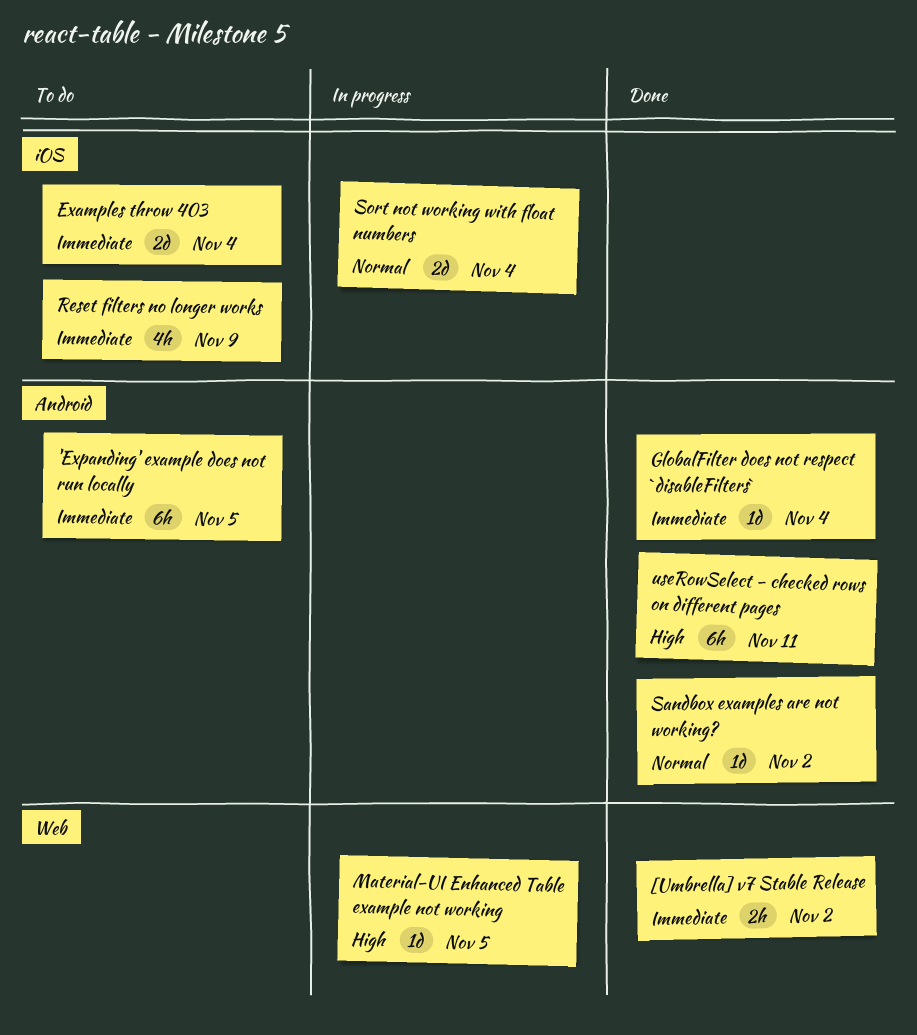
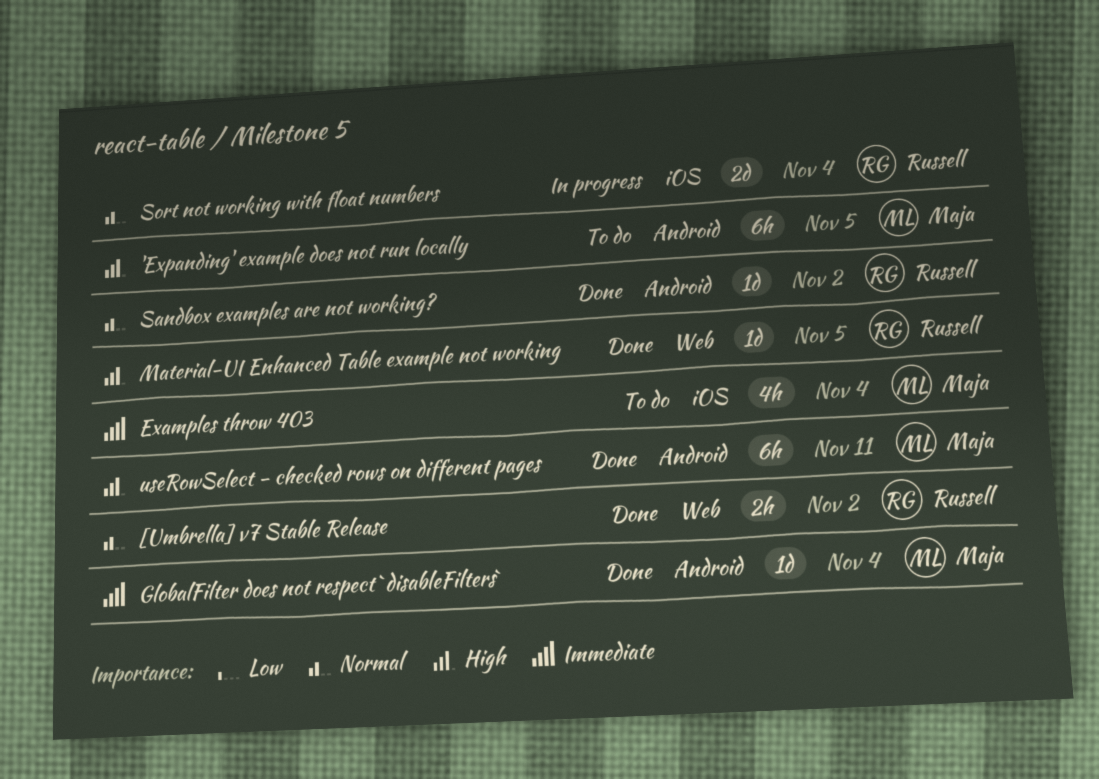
'Expanding' example does not run locally, priority: Immediate -> High
[Umbrella] v7 Stable Release, priority: Immediate -> Normal
Examples throw 403, estimate: 2d -> 4h
Material-UI Enhanced Table example not working, status: In progress -> Done
Reset filters no longer works: present -> none

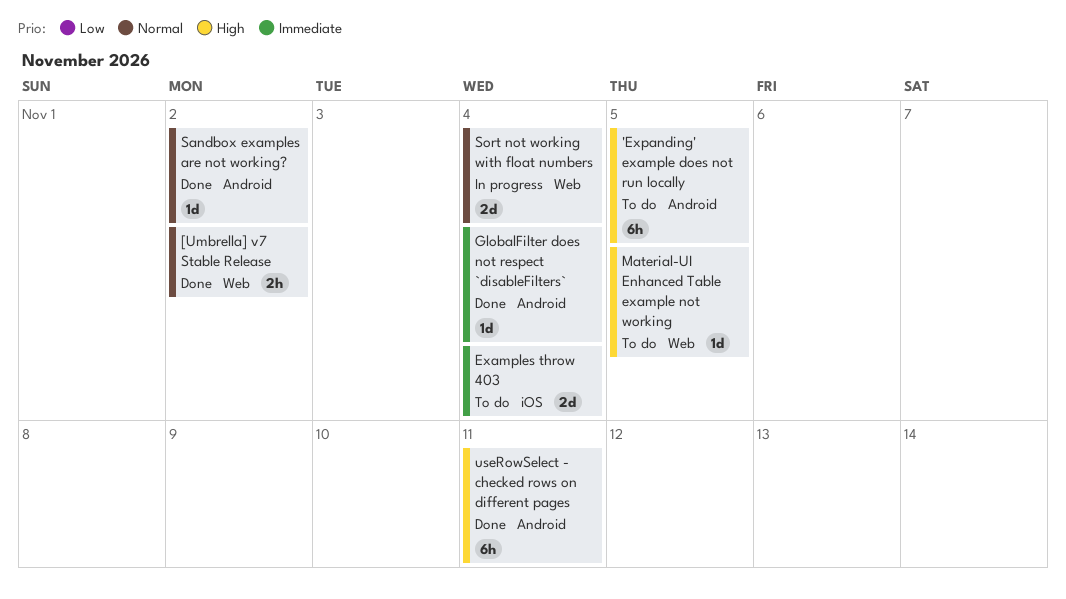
Examples throw 403, estimate: 4h -> 2d
Material-UI Enhanced Table example not working, status: Done -> To do
Sort not working with float numbers, label: iOS -> Web

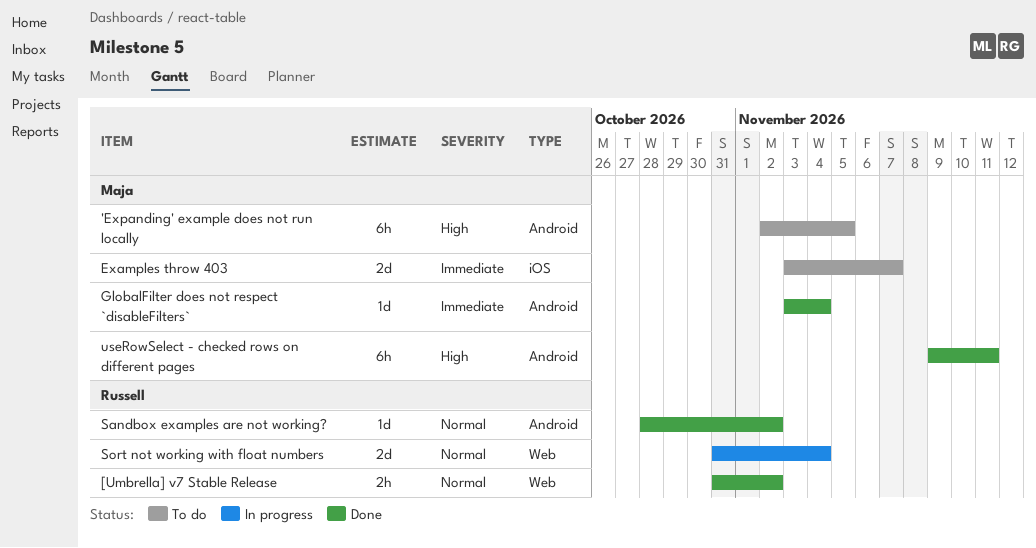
Examples throw 403, due: Nov 4 -> Nov 7
Material-UI Enhanced Table example not working: present -> none

